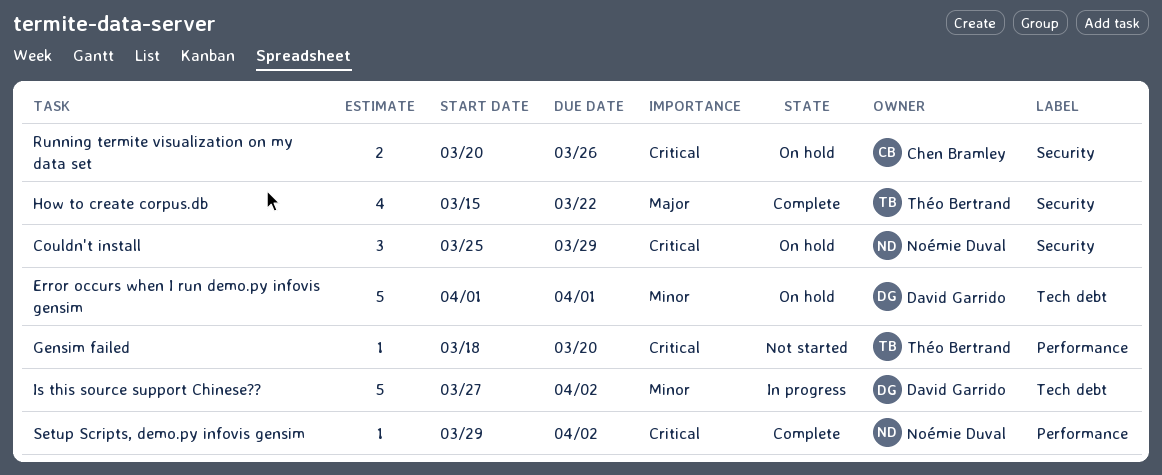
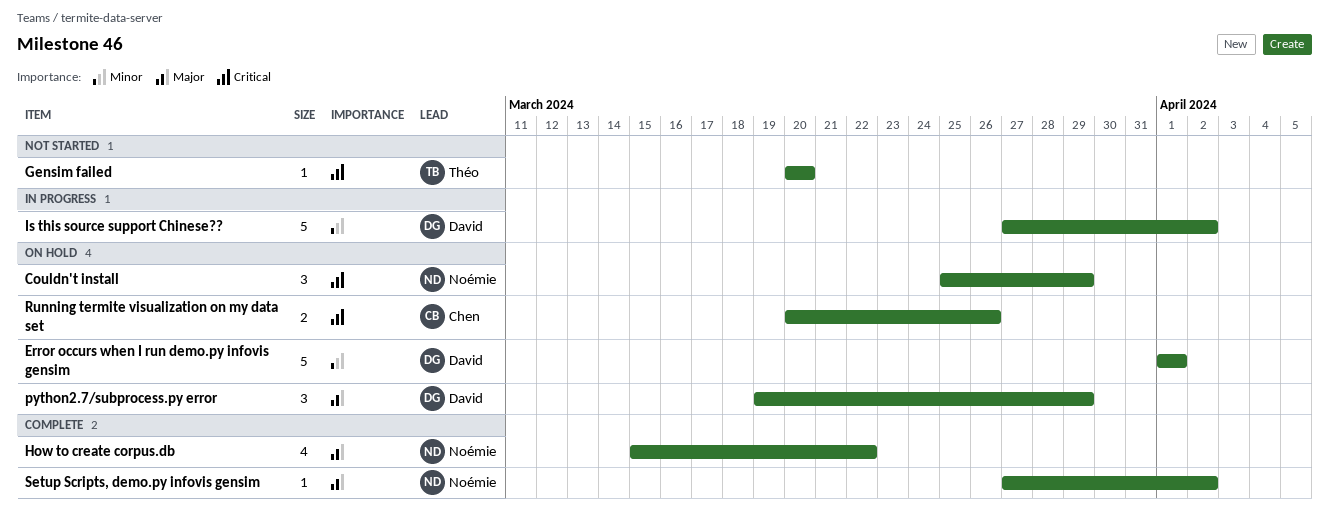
Gensim failed, start: Mar 18 -> Mar 20
How to create corpus.db, owner: Théo Bertrand -> Noémie Duval
python2.7/subprocess.py error: none -> present
Setup Scripts, demo.py infovis gensim, priority: Critical -> Major
Setup Scripts, demo.py infovis gensim, start: Mar 29 -> Mar 27

